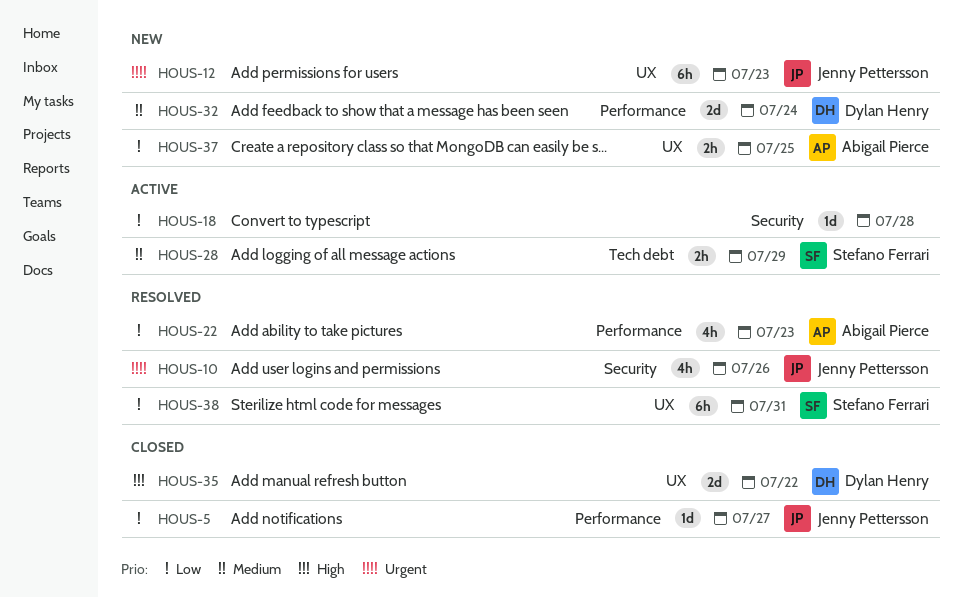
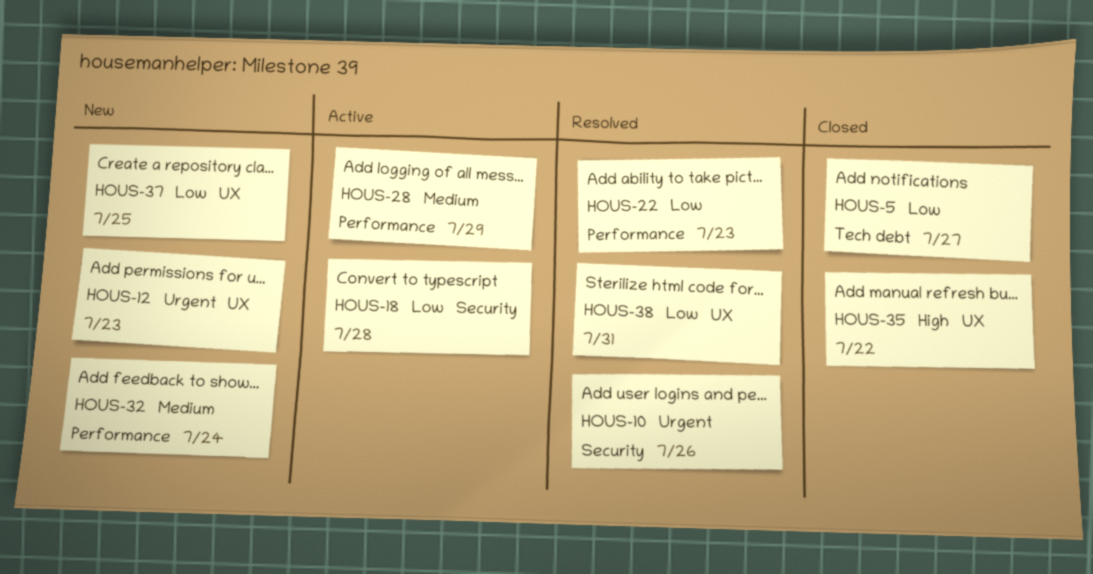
HOUS-5, label: Performance -> Tech debt
HOUS-28, label: Tech debt -> Performance

